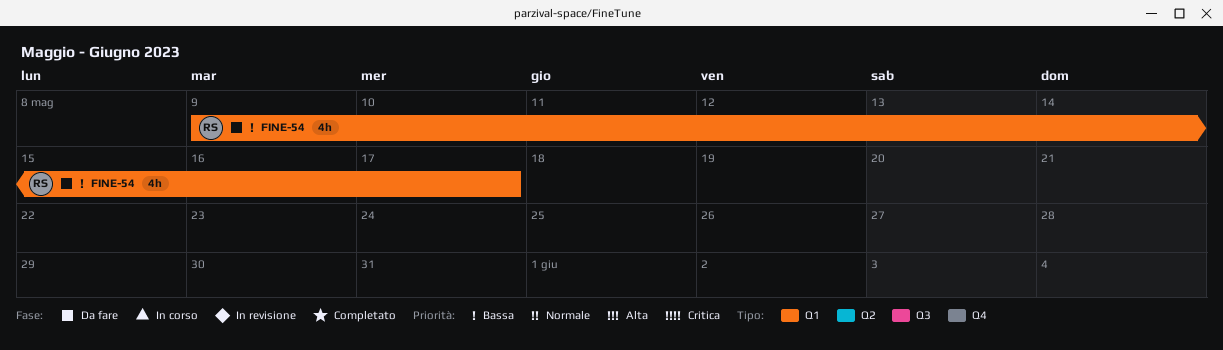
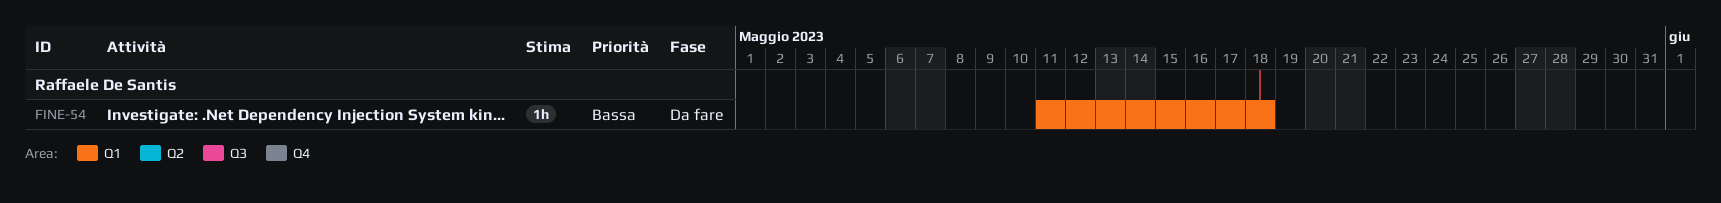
FINE-54, estimate: 4h -> 1h
FINE-54, start: May 9 -> May 11
FINE-54, due: May 17 -> May 18

